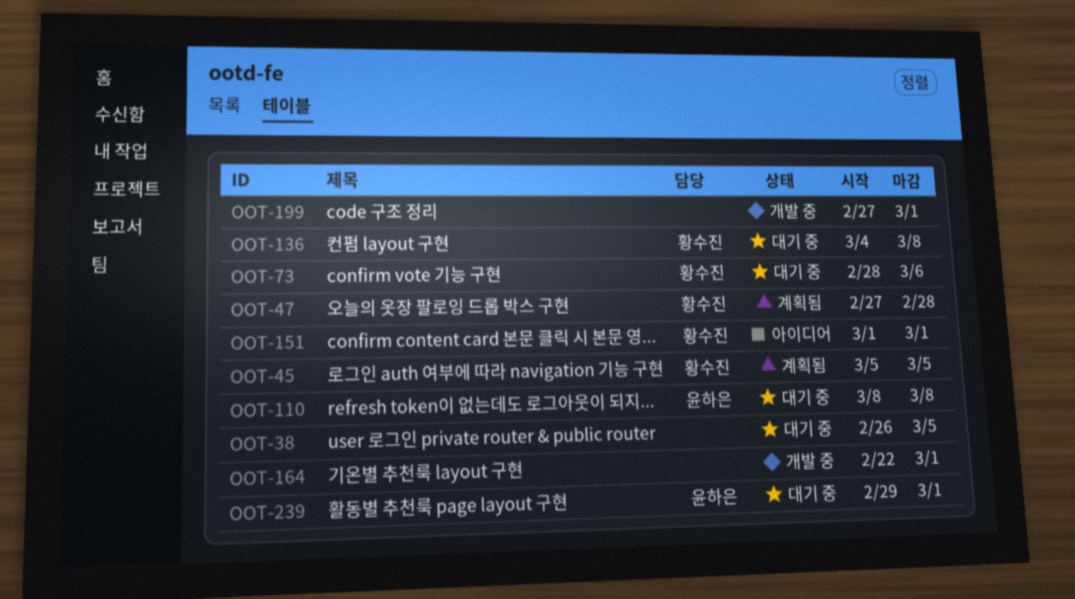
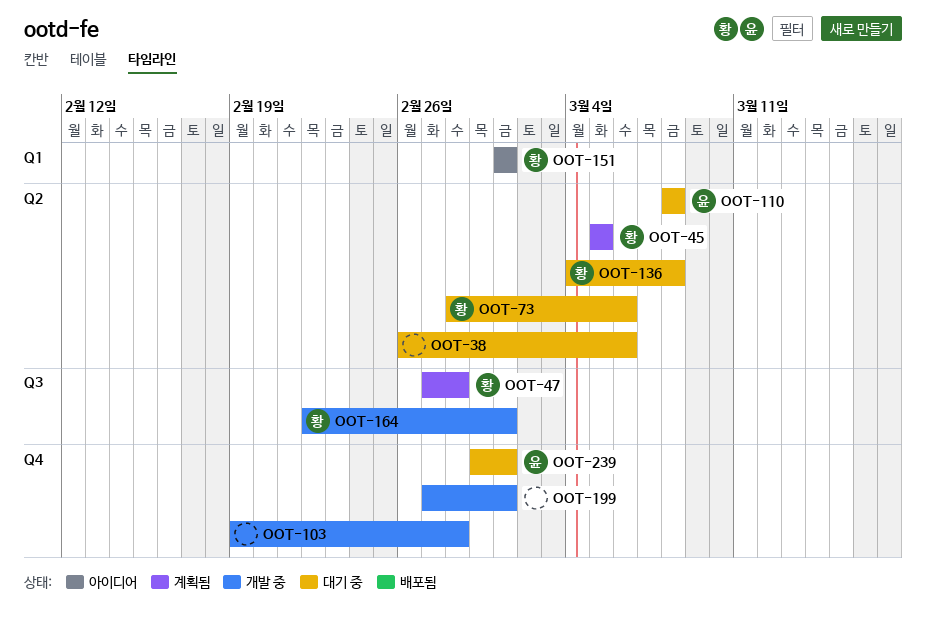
OOT-38, due: Mar 5 -> Mar 6
OOT-103: none -> present
OOT-164, owner: none -> 황수진

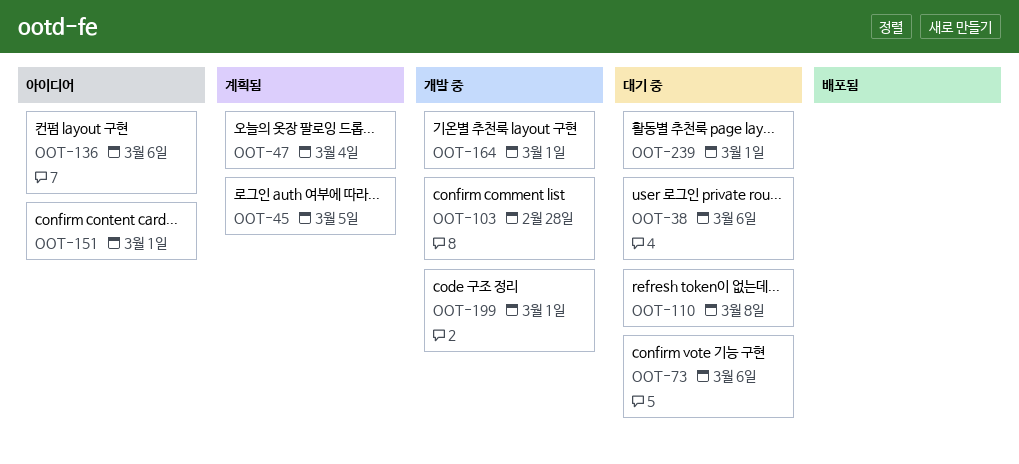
OOT-47, due: Feb 28 -> Mar 4
OOT-136, status: 대기 중 -> 아이디어
OOT-136, due: Mar 8 -> Mar 6

